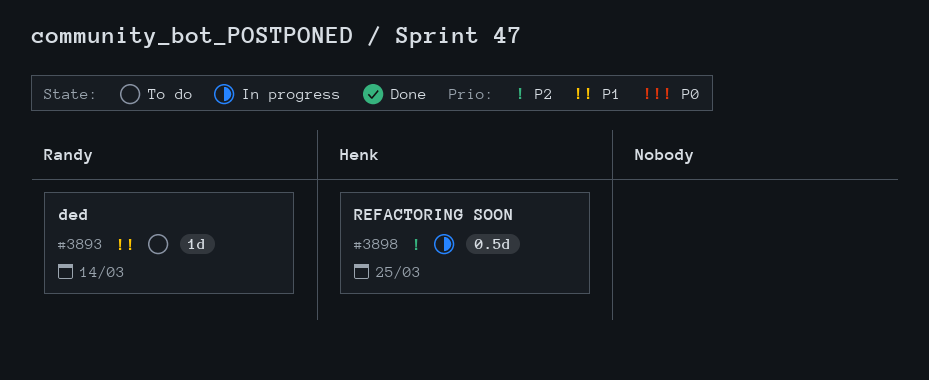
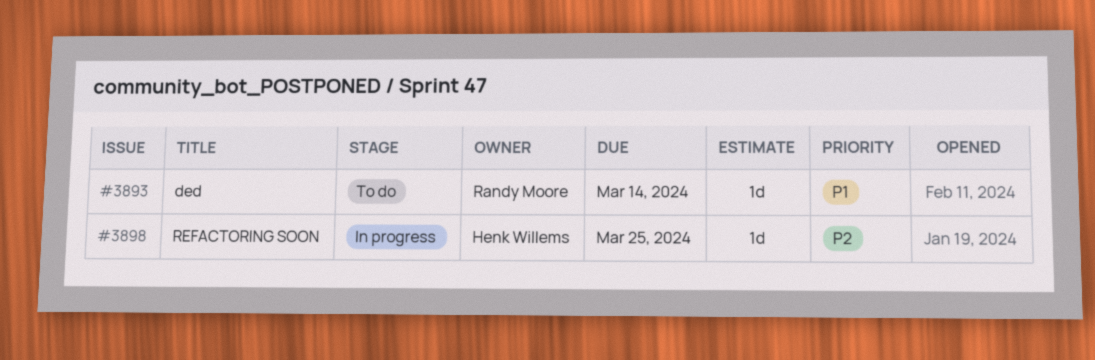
#3898, estimate: 0.5d -> 1d

